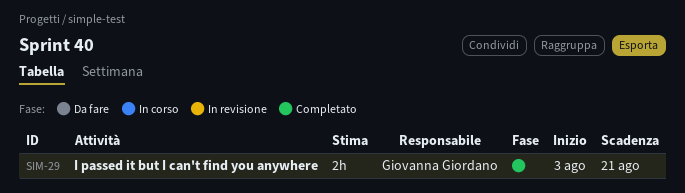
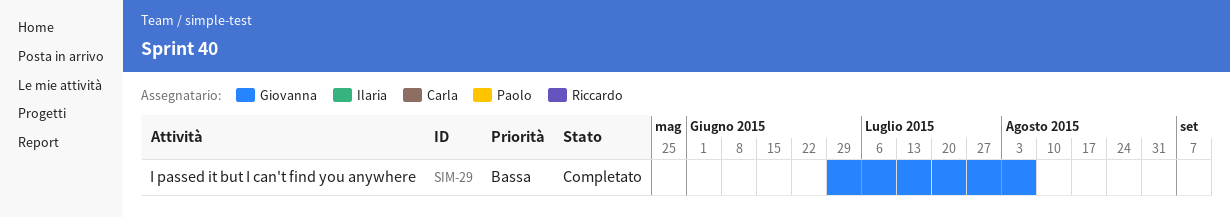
SIM-29, start: Aug 3 -> Jun 29
SIM-29, due: Aug 21 -> Aug 7

